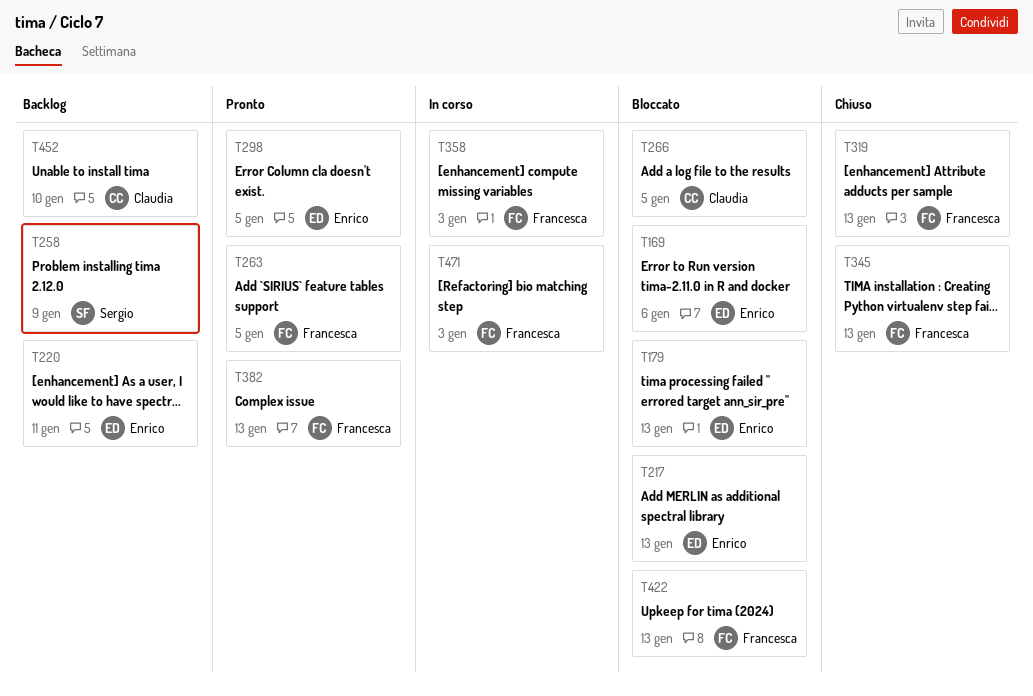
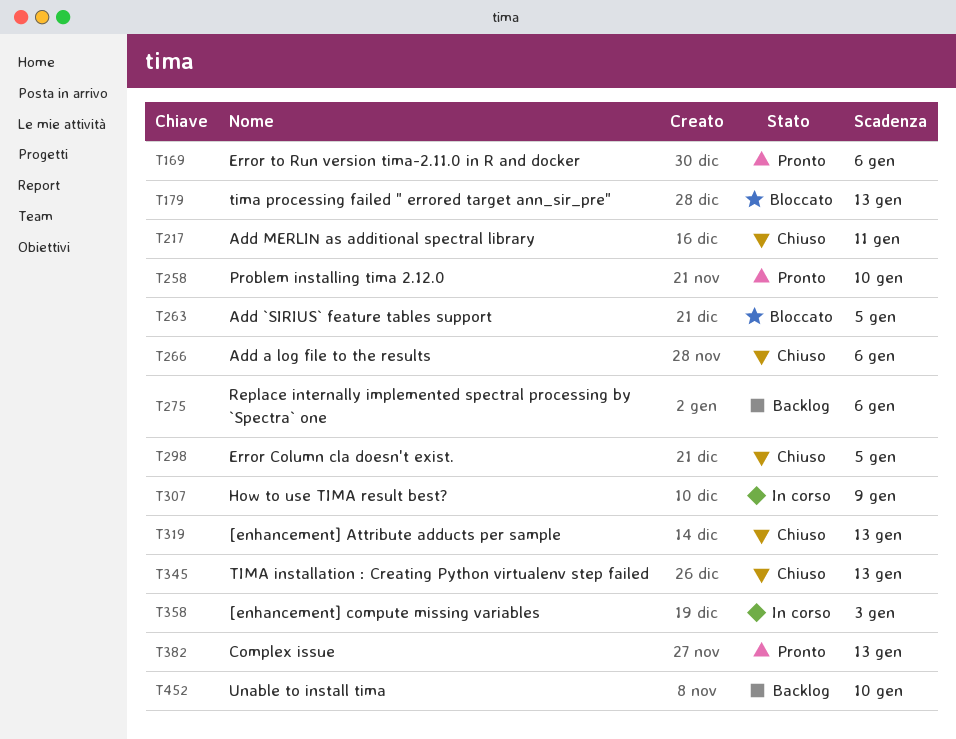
T169, status: Bloccato -> Pronto
T217, status: Bloccato -> Chiuso
T217, due: Jan 13 -> Jan 11
T220: present -> none
T258, status: Backlog -> Pronto
T258, due: Jan 9 -> Jan 10
T263, status: Pronto -> Bloccato
T266, status: Bloccato -> Chiuso
T266, due: Jan 5 -> Jan 6
T275: none -> present
T298, status: Pronto -> Chiuso
T307: none -> present
T422: present -> none
T471: present -> none

